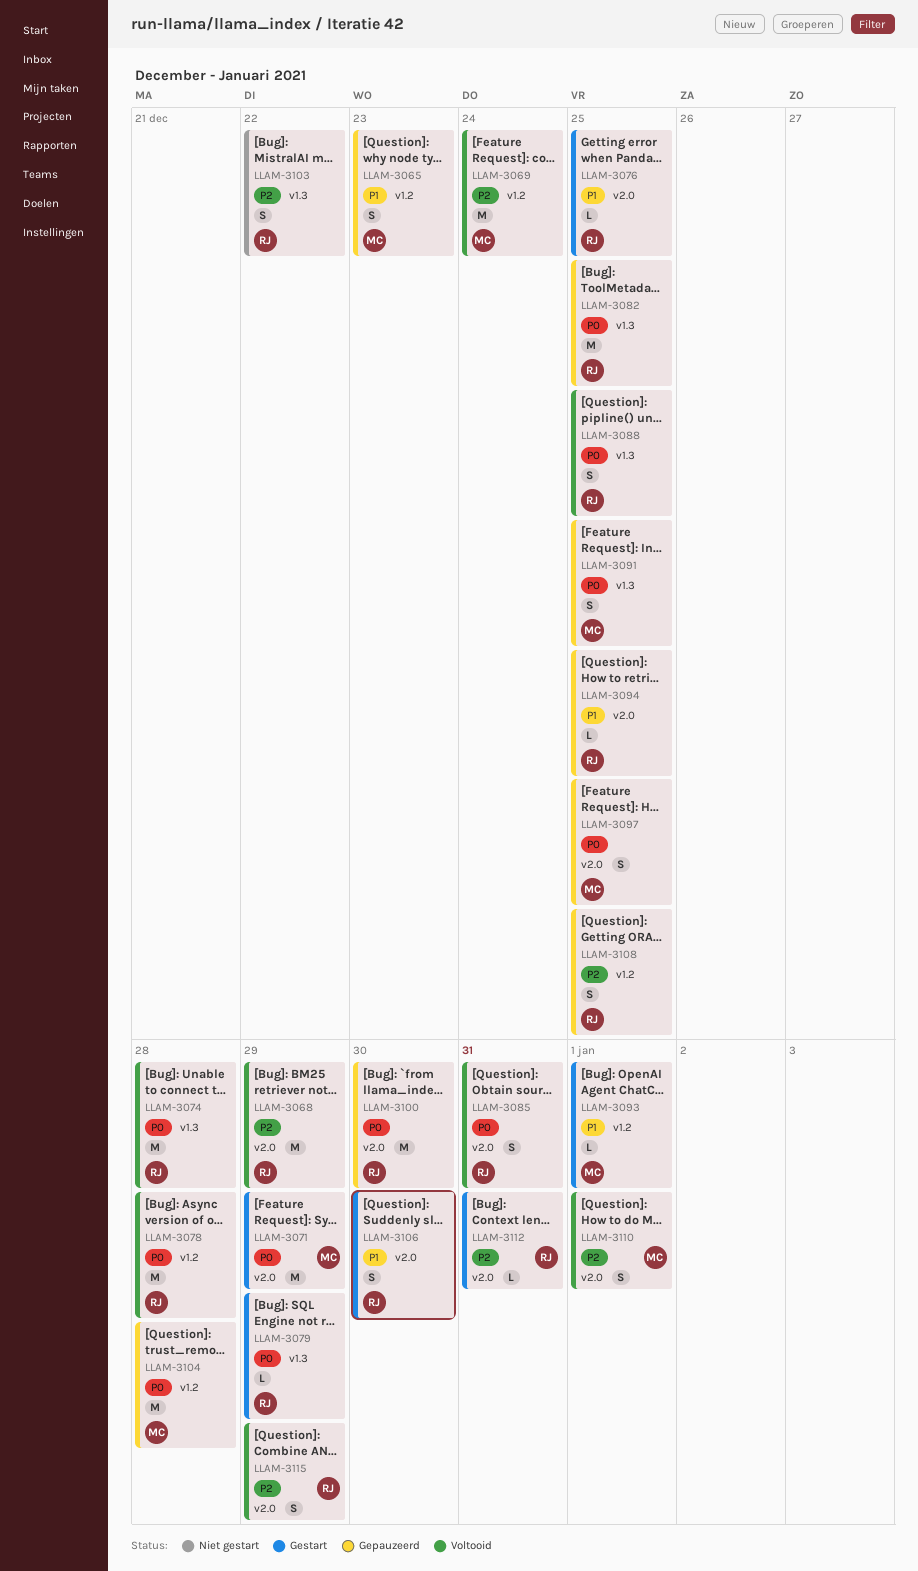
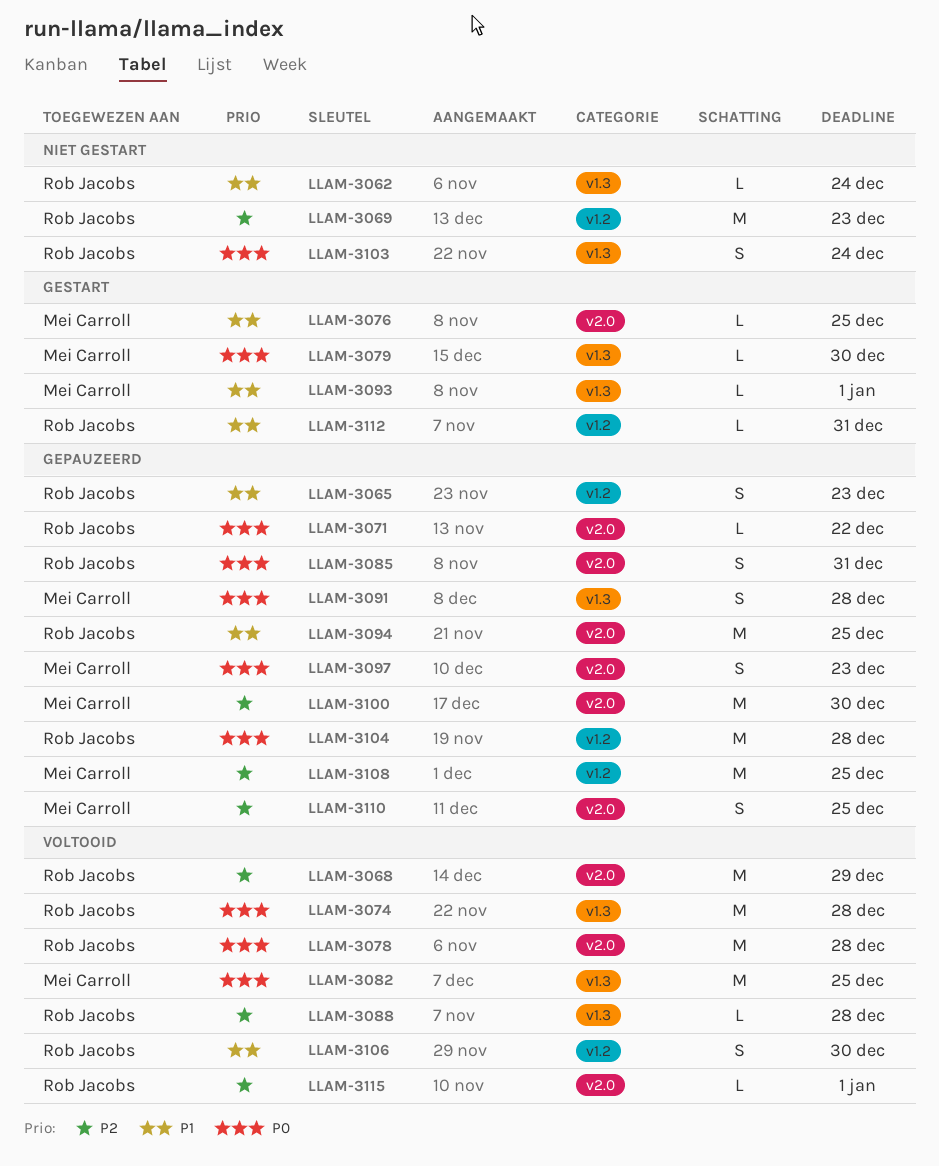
LLAM-3062: none -> present
LLAM-3065, owner: Mei Carroll -> Rob Jacobs
LLAM-3069, status: Voltooid -> Niet gestart
LLAM-3069, owner: Mei Carroll -> Rob Jacobs
LLAM-3069, due: Dec 24 -> Dec 23
LLAM-3071, status: Gestart -> Gepauzeerd
LLAM-3071, owner: Mei Carroll -> Rob Jacobs
LLAM-3071, estimate: M -> L
LLAM-3071, due: Dec 29 -> Dec 22
LLAM-3076, owner: Rob Jacobs -> Mei Carroll
LLAM-3078, label: v1.2 -> v2.0
LLAM-3079, owner: Rob Jacobs -> Mei Carroll
LLAM-3079, due: Dec 29 -> Dec 30
LLAM-3082, status: Gepauzeerd -> Voltooid
LLAM-3082, owner: Rob Jacobs -> Mei Carroll
LLAM-3085, status: Voltooid -> Gepauzeerd
LLAM-3088, priority: P0 -> P2
LLAM-3088, estimate: S -> L
LLAM-3088, due: Dec 25 -> Dec 28
LLAM-3091, due: Dec 25 -> Dec 28
LLAM-3093, label: v1.2 -> v1.3
LLAM-3094, estimate: L -> M
LLAM-3097, due: Dec 25 -> Dec 23
LLAM-3100, owner: Rob Jacobs -> Mei Carroll
LLAM-3100, priority: P0 -> P2
LLAM-3103, priority: P2 -> P0
LLAM-3103, due: Dec 22 -> Dec 24
LLAM-3104, owner: Mei Carroll -> Rob Jacobs
LLAM-3106, status: Gestart -> Voltooid
LLAM-3106, label: v2.0 -> v1.2
LLAM-3108, owner: Rob Jacobs -> Mei Carroll
LLAM-3108, estimate: S -> M
LLAM-3110, status: Voltooid -> Gepauzeerd
LLAM-3110, due: Jan 1 -> Dec 25
LLAM-3112, priority: P2 -> P1
LLAM-3112, label: v2.0 -> v1.2
LLAM-3115, estimate: S -> L
LLAM-3115, due: Dec 29 -> Jan 1

